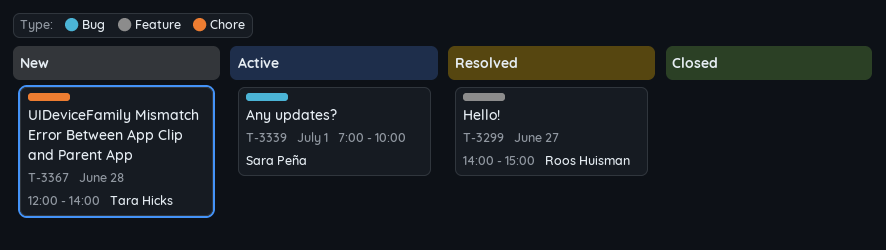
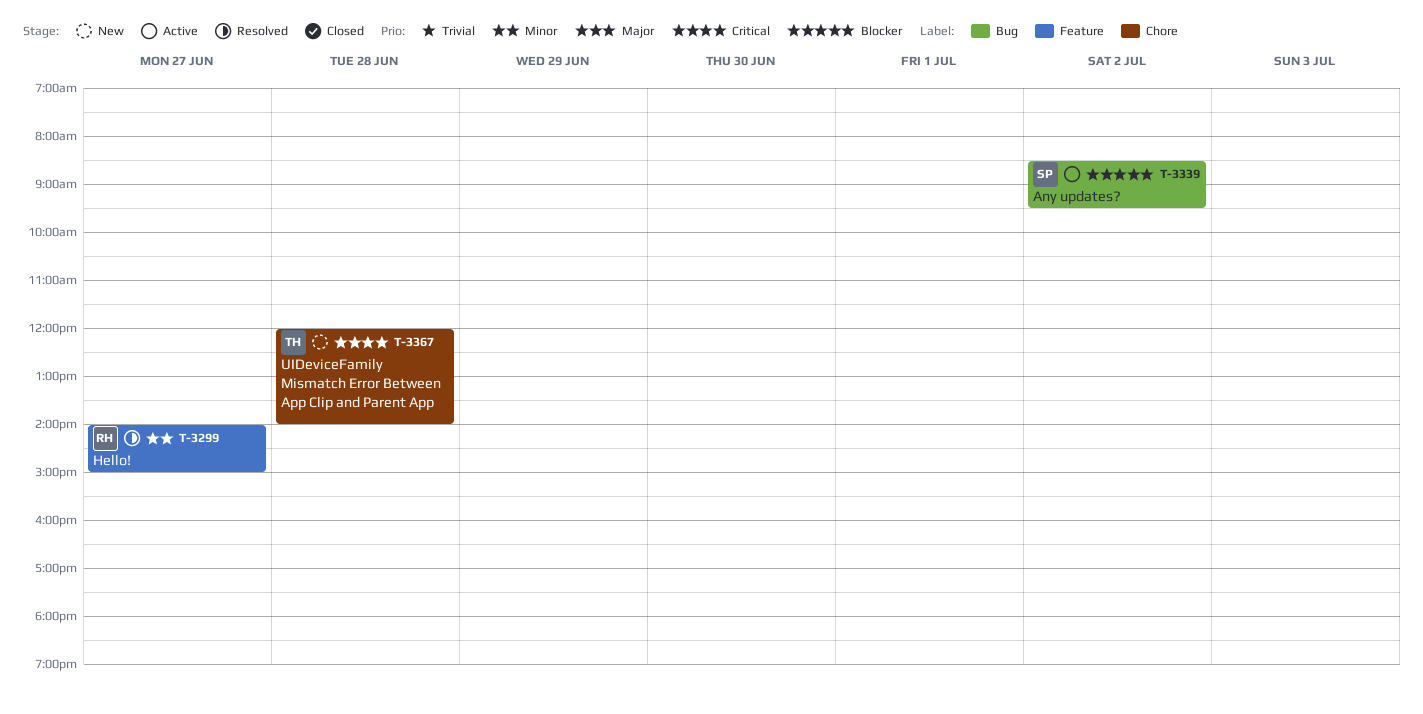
T-3339, day: Jul 1 -> Jul 2
T-3339, begins: 07:00 -> 08:30
T-3339, ends: 10:00 -> 09:30

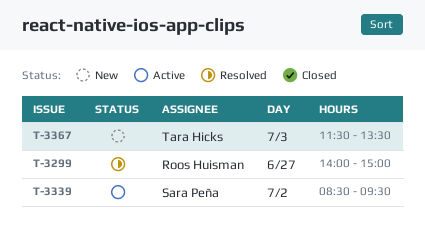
T-3367, day: Jun 28 -> Jul 3
T-3367, begins: 12:00 -> 11:30
T-3367, ends: 14:00 -> 13:30

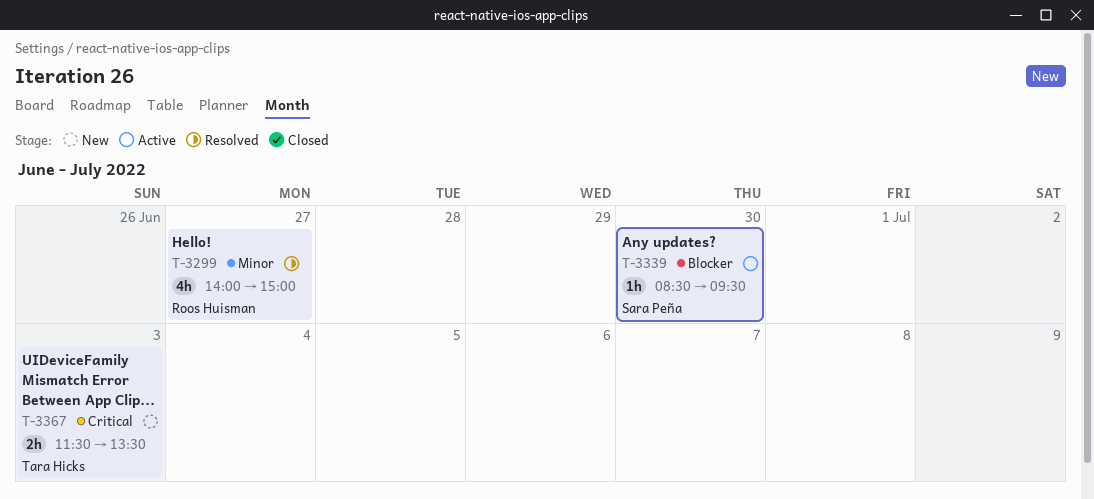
T-3339, day: Jul 2 -> Jun 30

